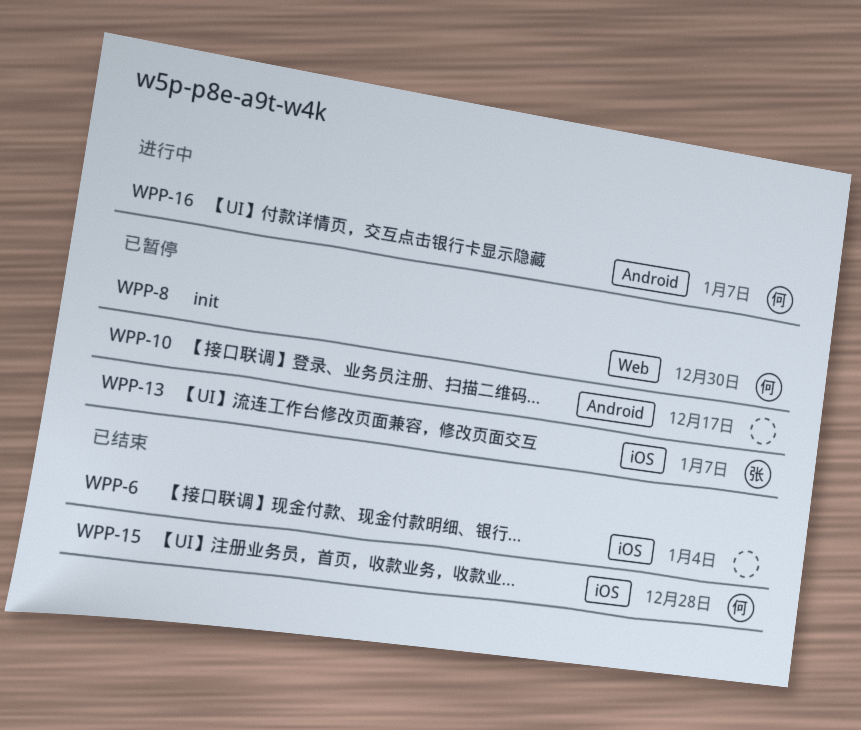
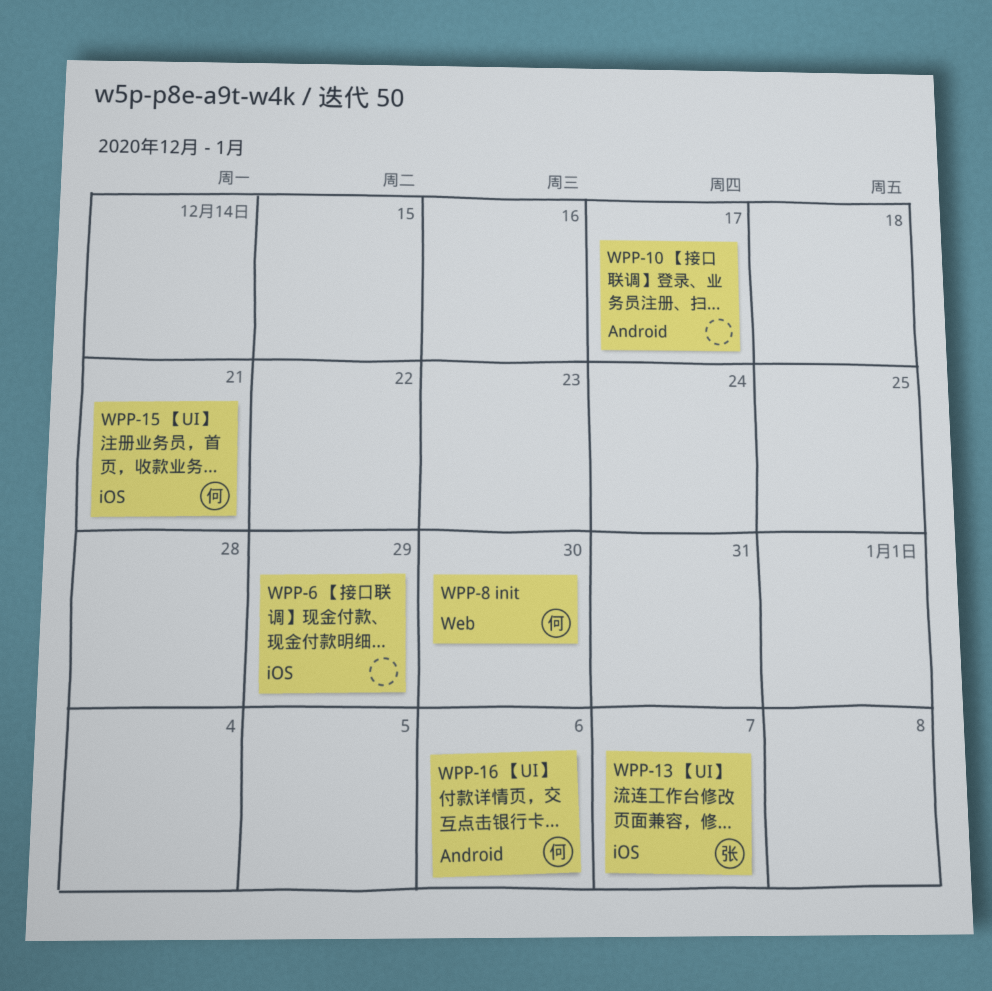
WPP-6, due: Jan 4 -> Dec 29
WPP-15, due: Dec 28 -> Dec 21
WPP-16, due: Jan 7 -> Jan 6

